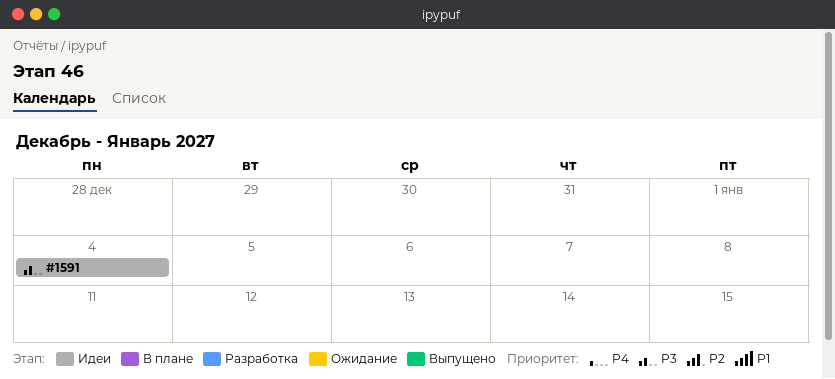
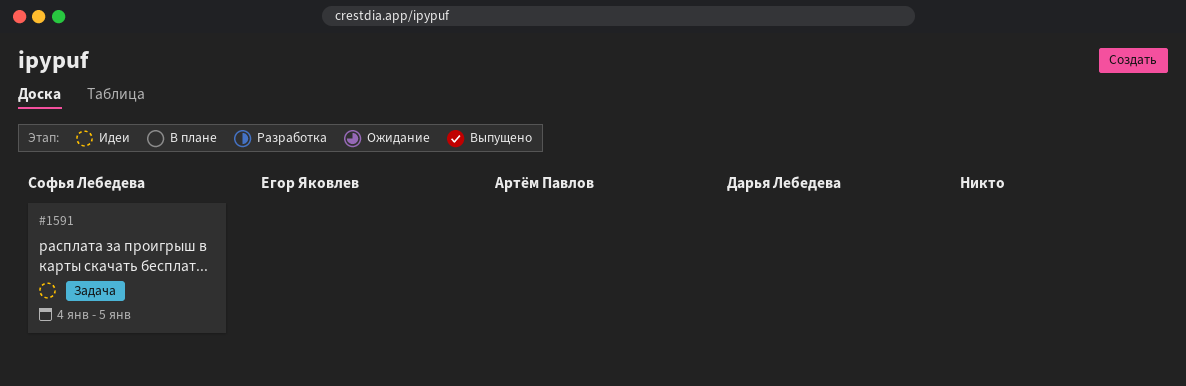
#1591, due: Jan 4 -> Jan 5

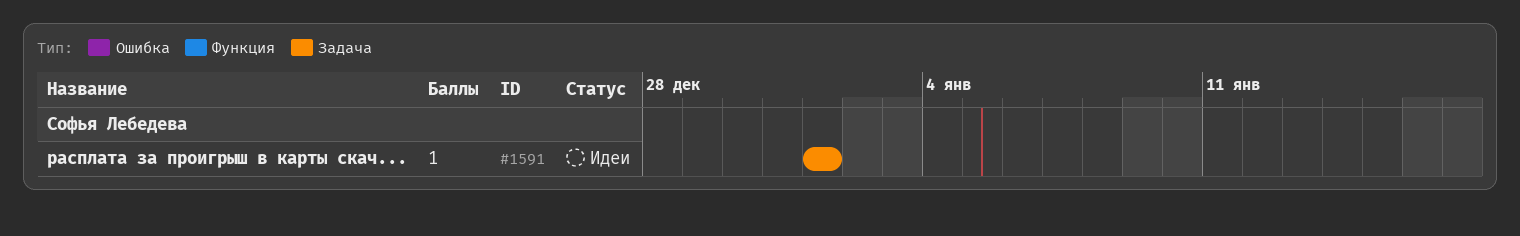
#1591, start: Jan 4 -> Jan 1
#1591, due: Jan 5 -> Jan 1

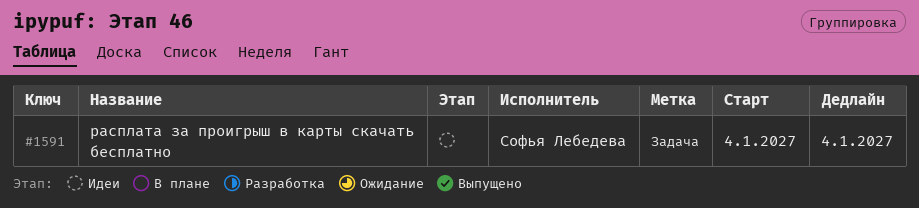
#1591, start: Jan 1 -> Jan 4
#1591, due: Jan 1 -> Jan 4

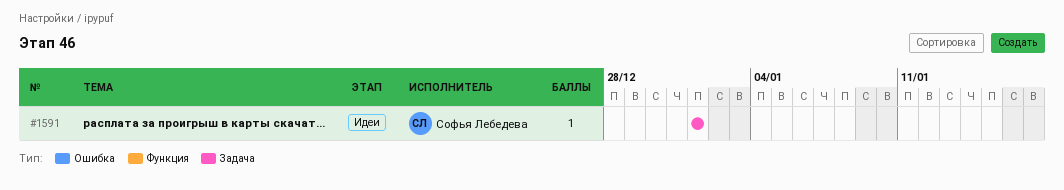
#1591, start: Jan 4 -> Jan 1
#1591, due: Jan 4 -> Jan 1

